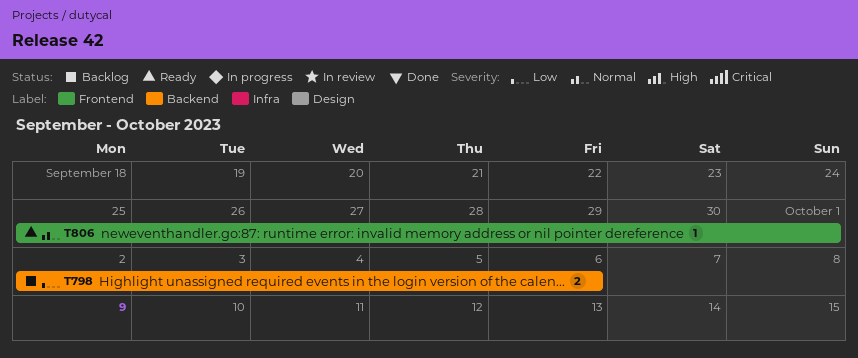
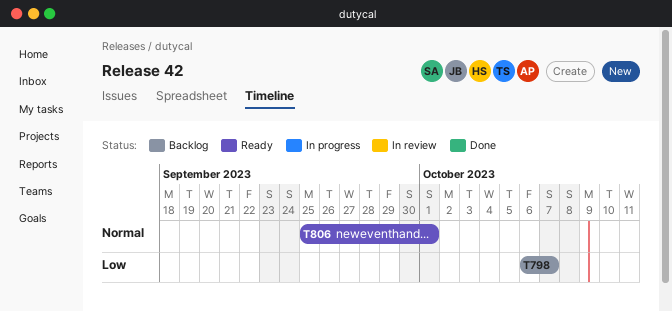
T798, start: Oct 2 -> Oct 6
T798, due: Oct 6 -> Oct 7

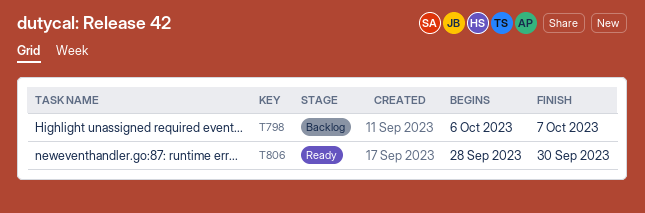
T806, start: Sep 25 -> Sep 28
T806, due: Oct 1 -> Sep 30

